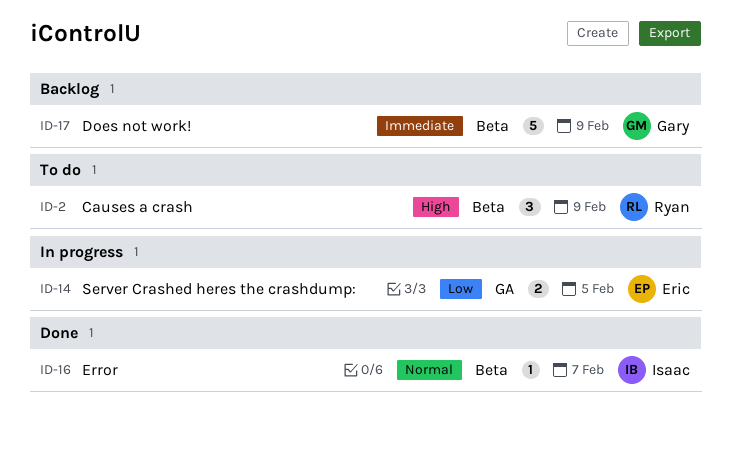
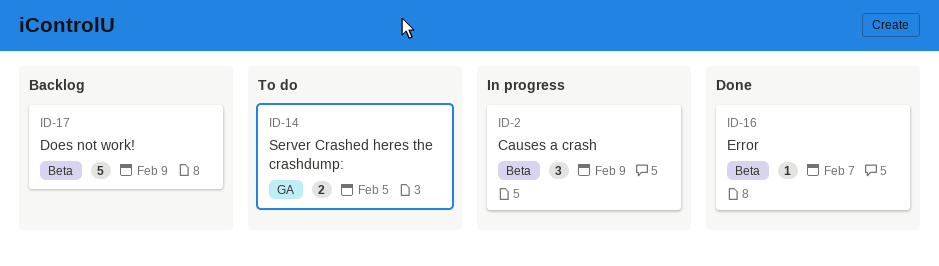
ID-2, status: To do -> In progress
ID-14, status: In progress -> To do

